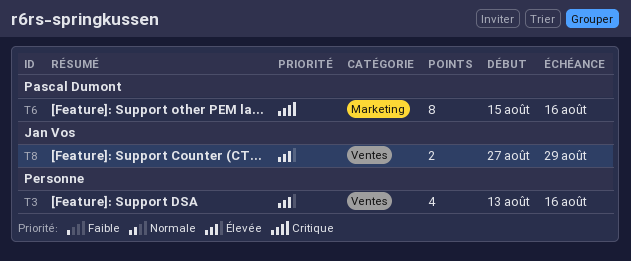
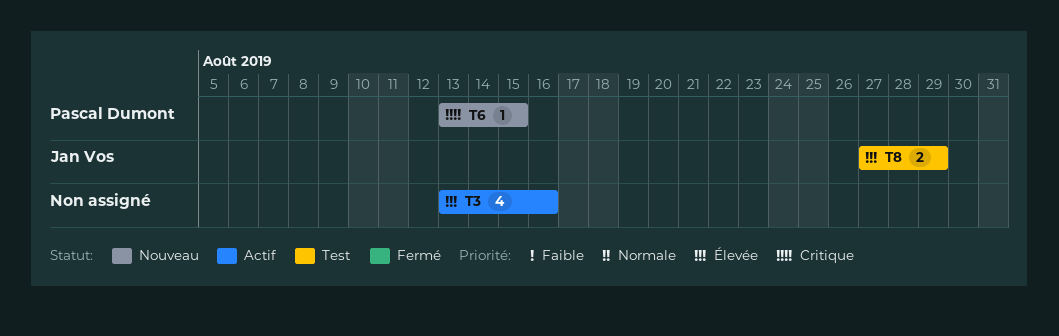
T6, estimate: 8 -> 1
T6, start: Aug 15 -> Aug 13
T6, due: Aug 16 -> Aug 15

